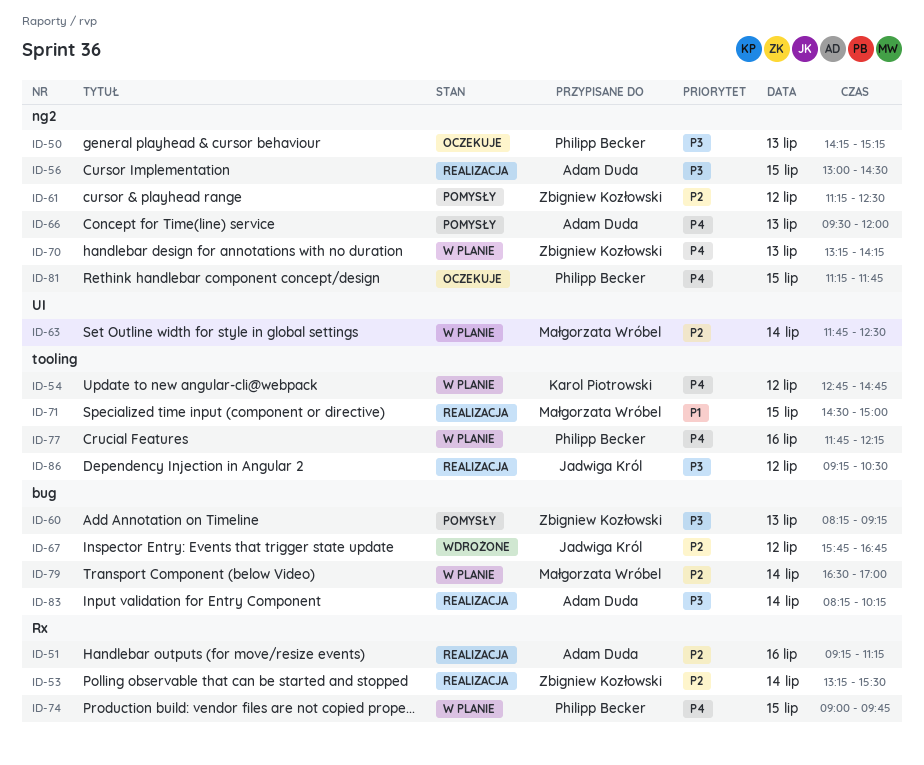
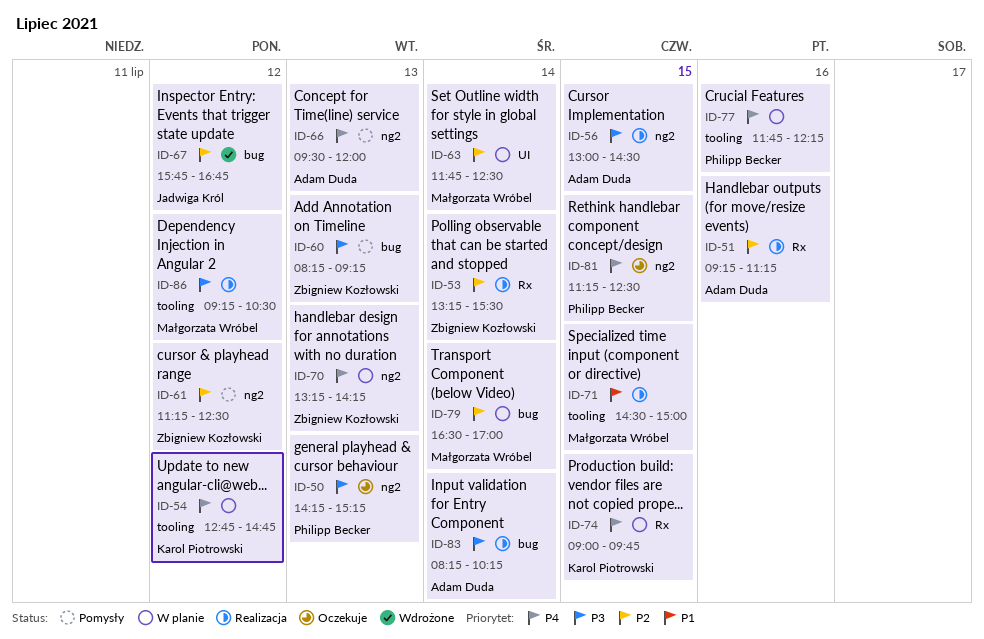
ID-74, owner: Philipp Becker -> Karol Piotrowski
ID-81, ends: 11:45 -> 12:30
ID-86, owner: Jadwiga Król -> Małgorzata Wróbel

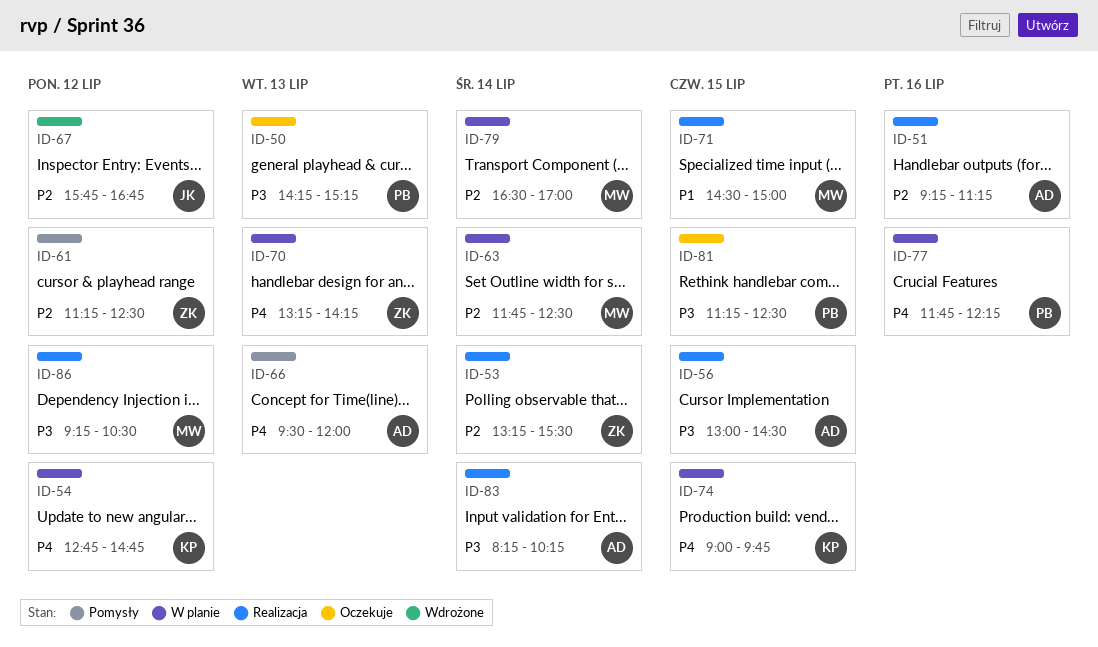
ID-60: present -> none
ID-81, priority: P4 -> P3

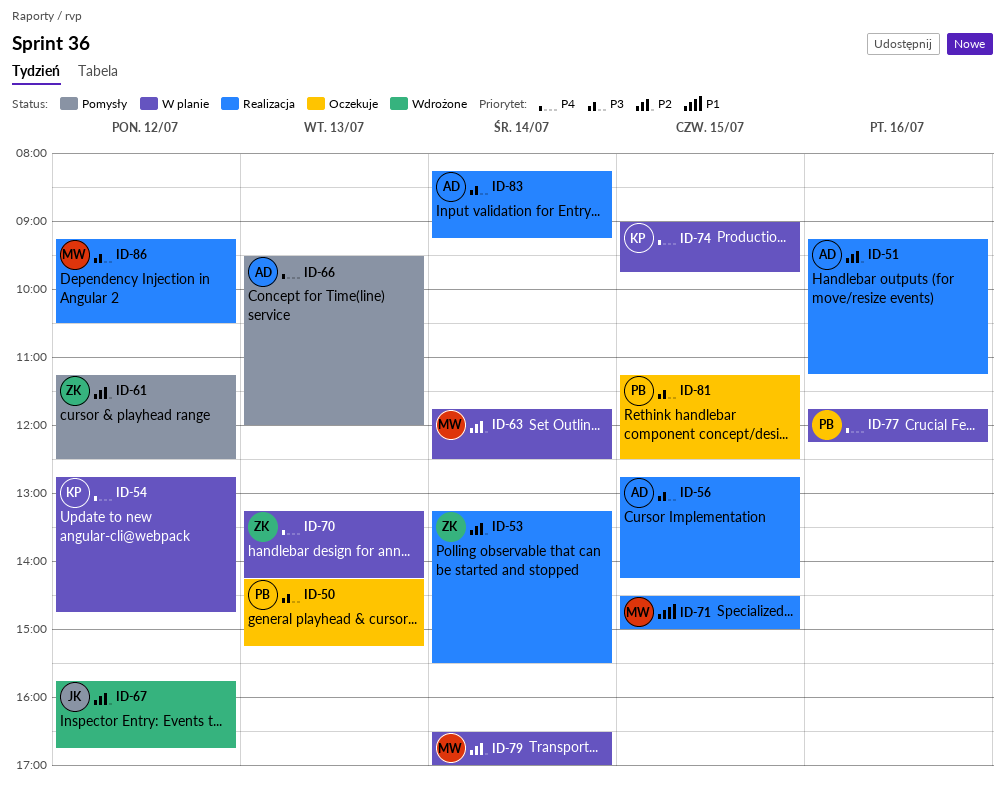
ID-56, begins: 13:00 -> 12:45
ID-56, ends: 14:30 -> 14:15
ID-83, ends: 10:15 -> 09:15

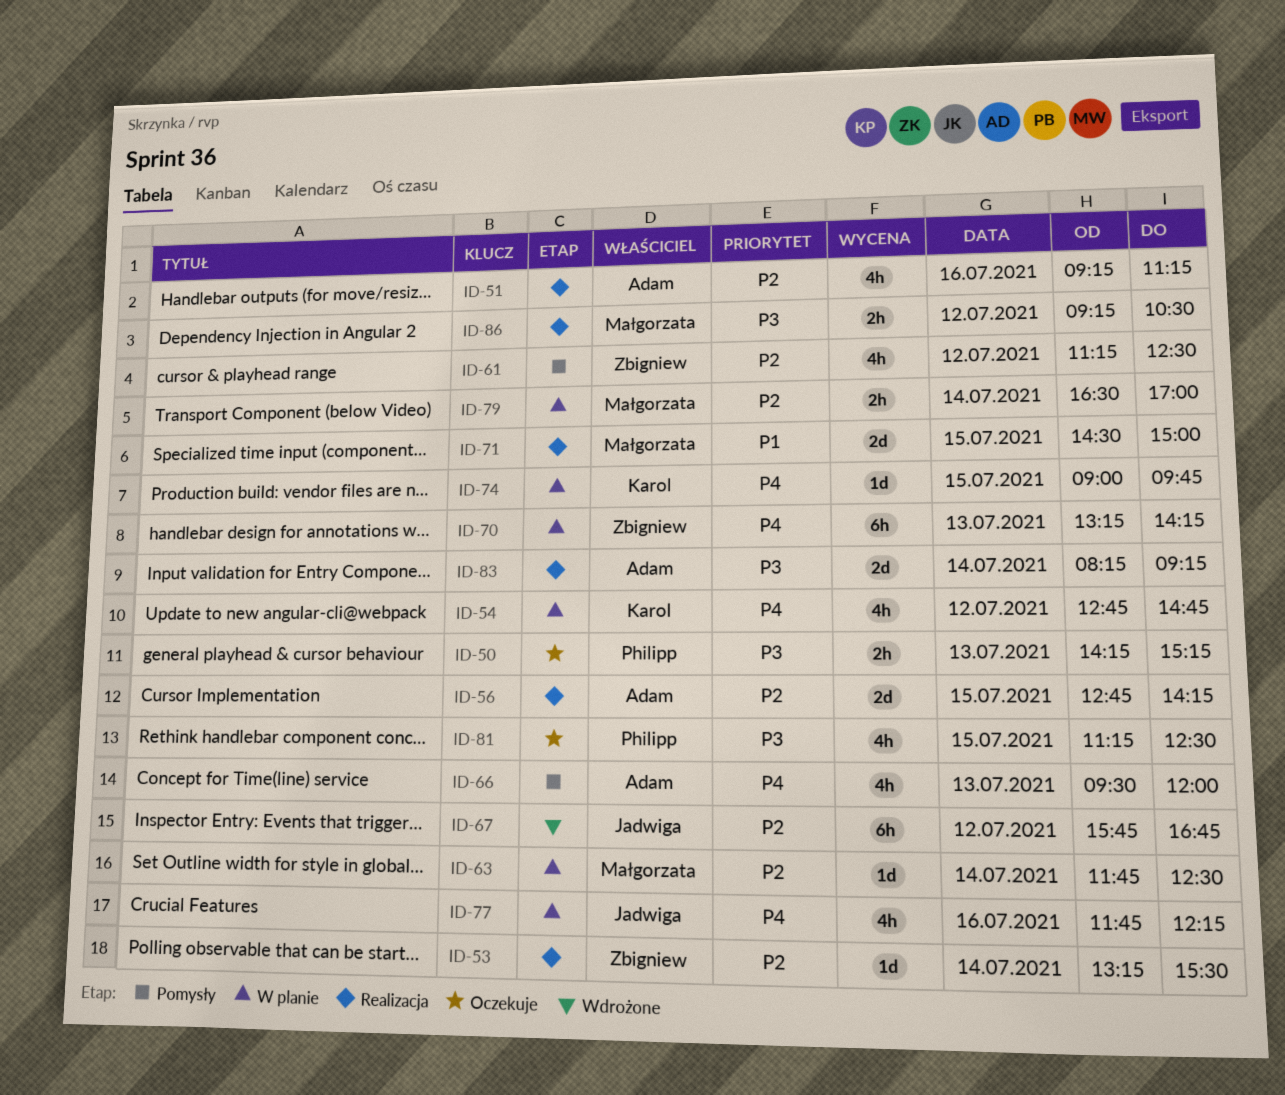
ID-56, priority: P3 -> P2
ID-77, owner: Philipp -> Jadwiga

